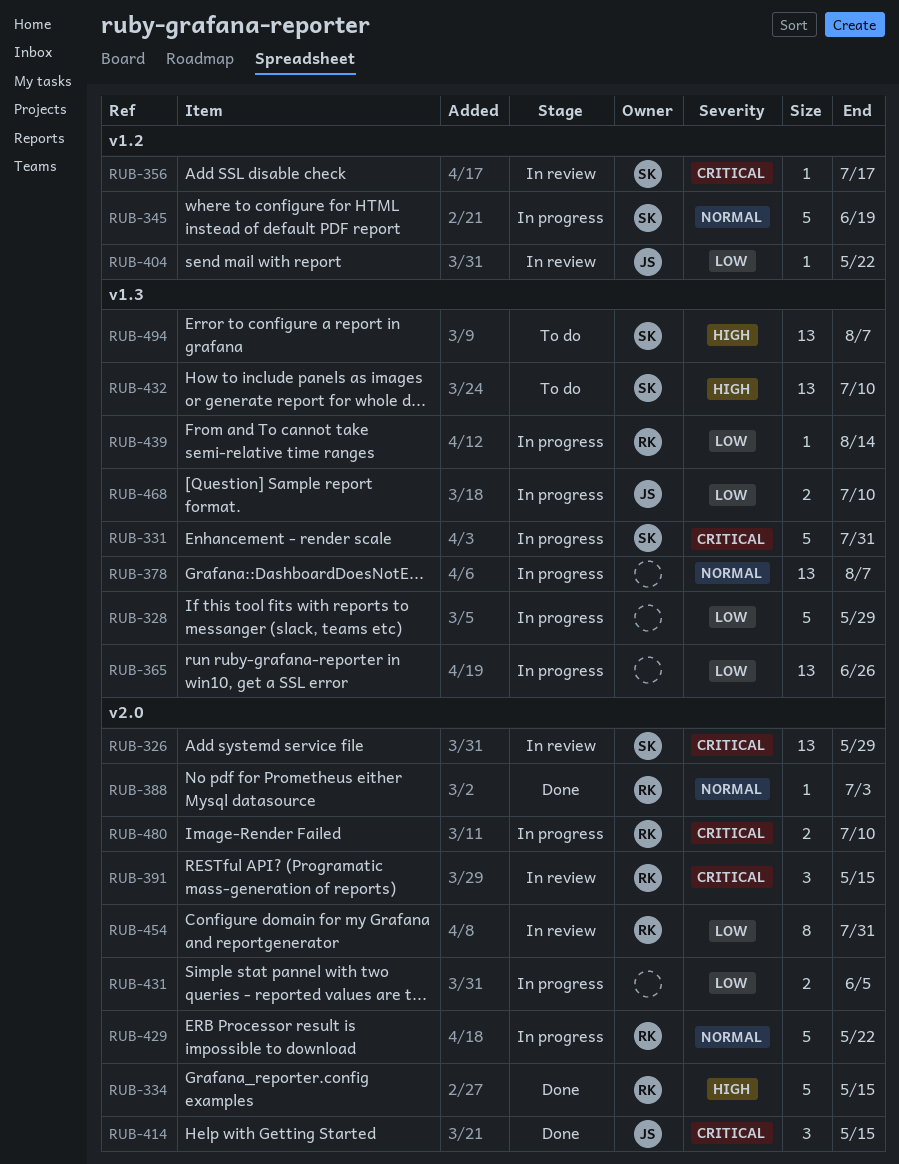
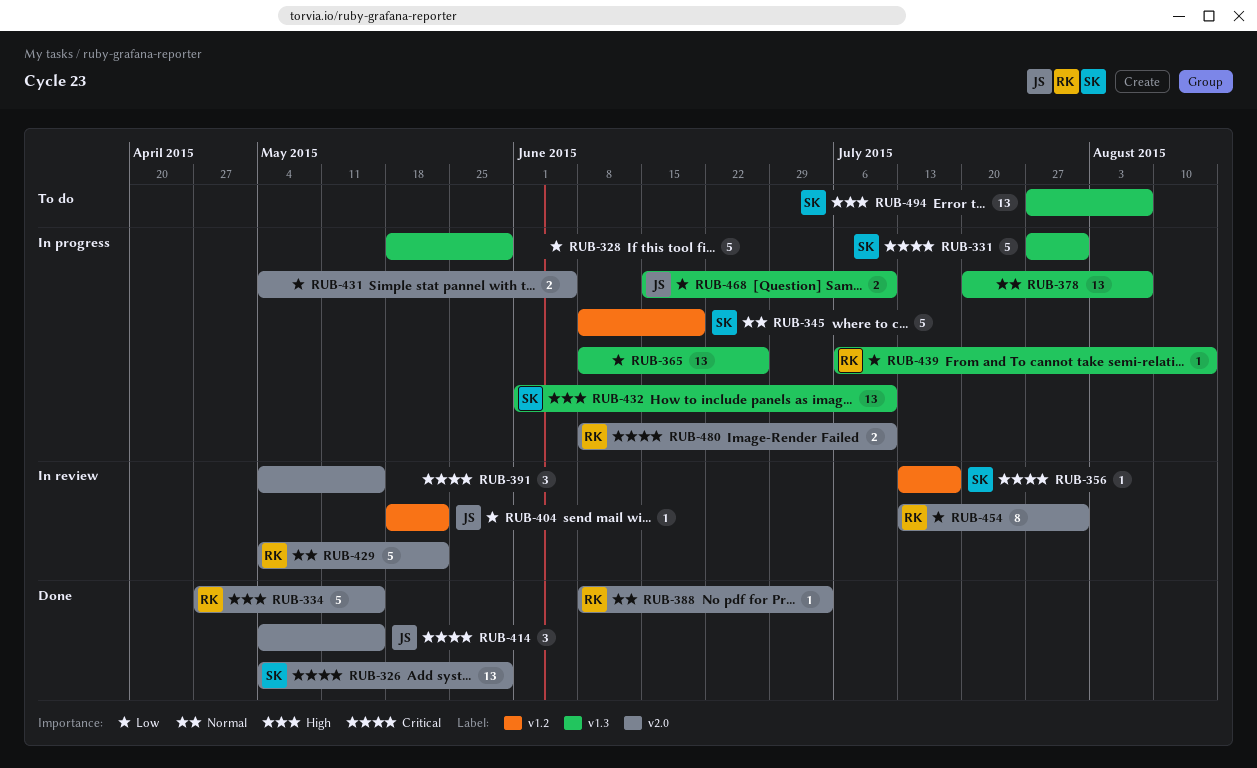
RUB-326, status: In review -> Done
RUB-391, owner: RK -> none
RUB-429, status: In progress -> In review
RUB-432, status: To do -> In progress

